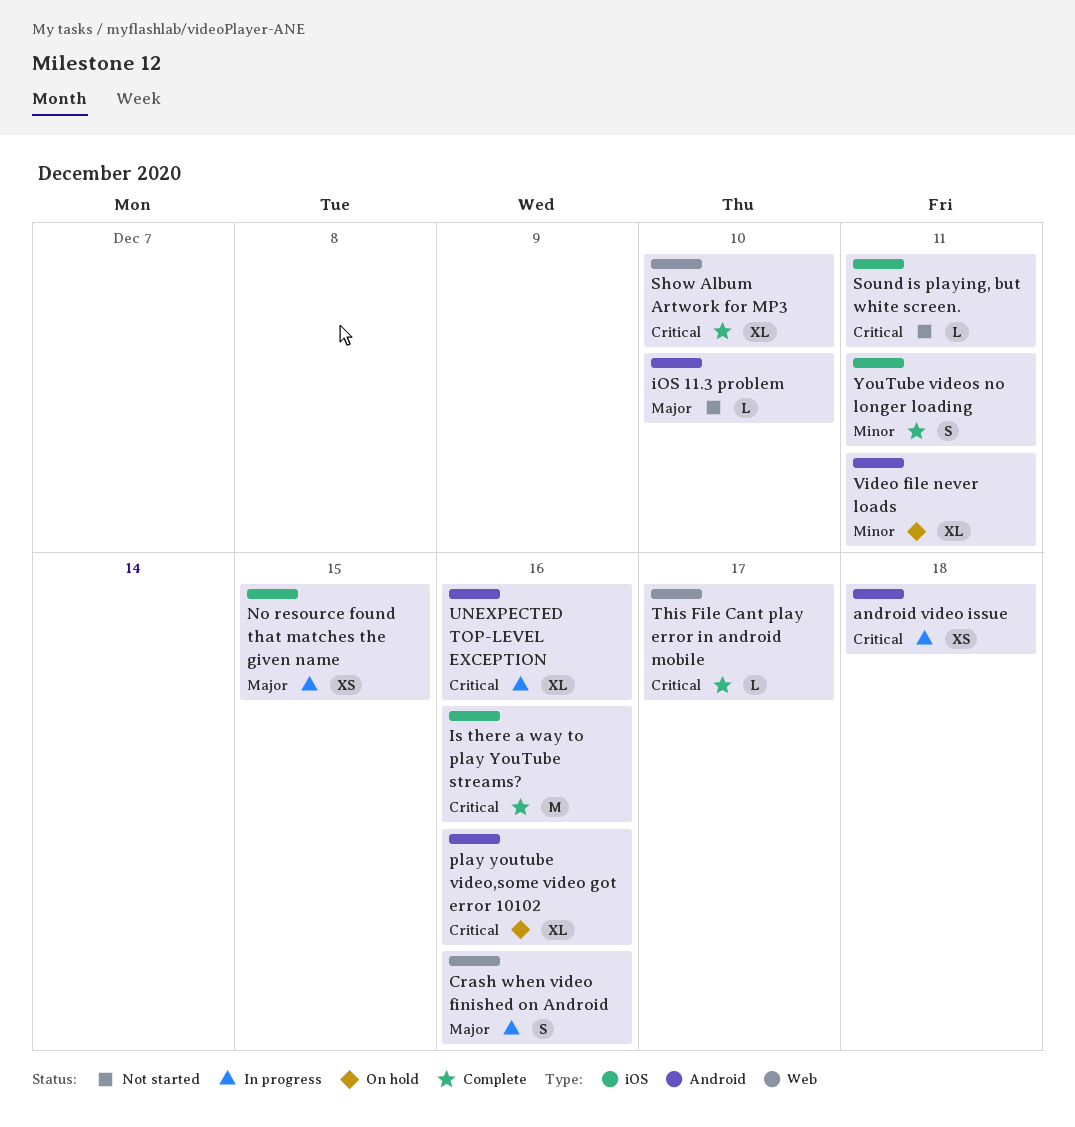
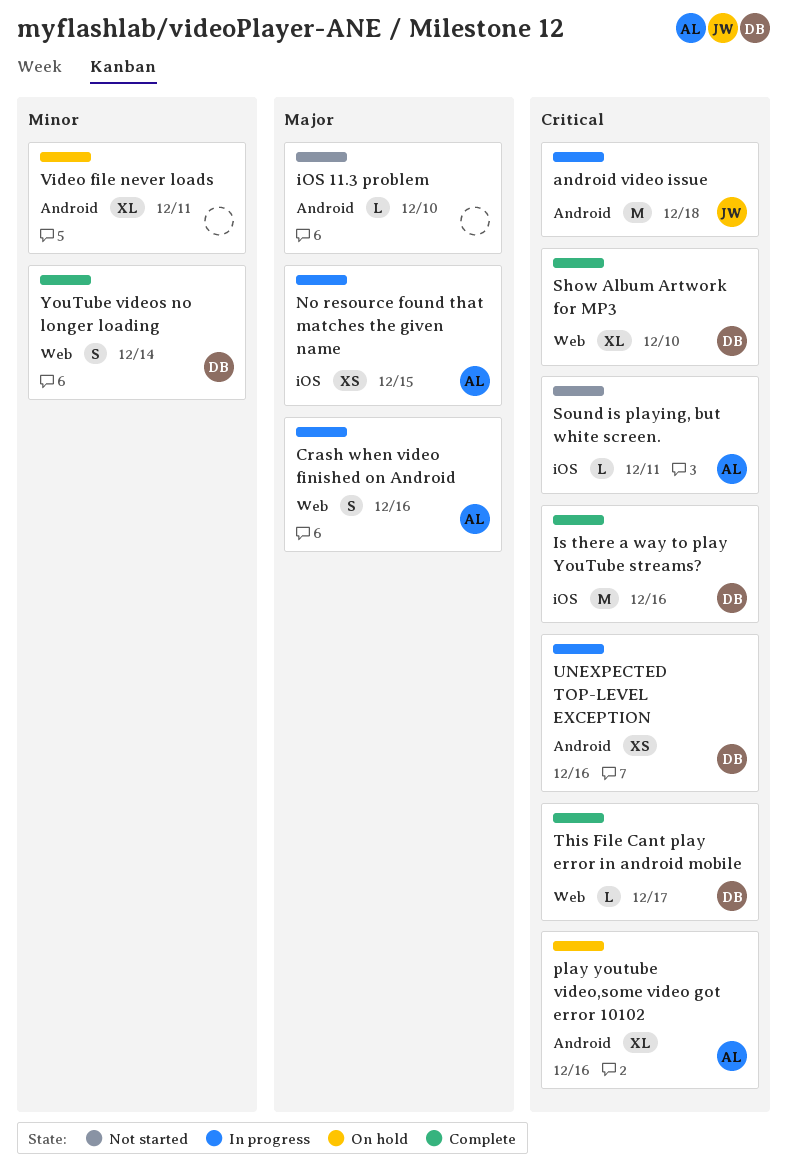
android video issue, estimate: XS -> M
UNEXPECTED TOP-LEVEL EXCEPTION, estimate: XL -> XS
YouTube videos no longer loading, label: iOS -> Web
YouTube videos no longer loading, due: Dec 11 -> Dec 14

